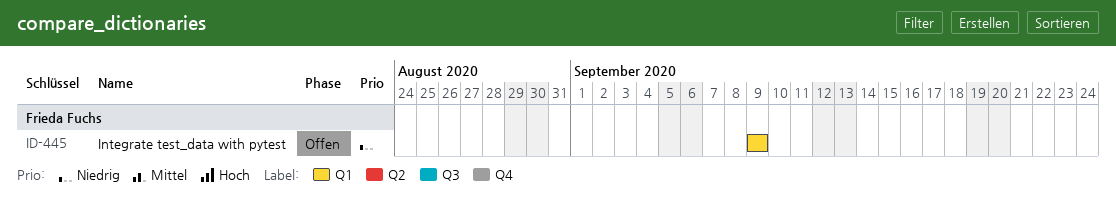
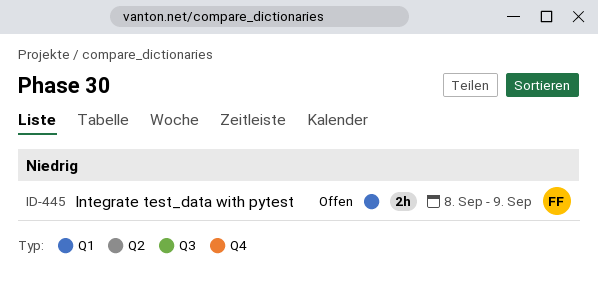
ID-445, start: Sep 9 -> Sep 8

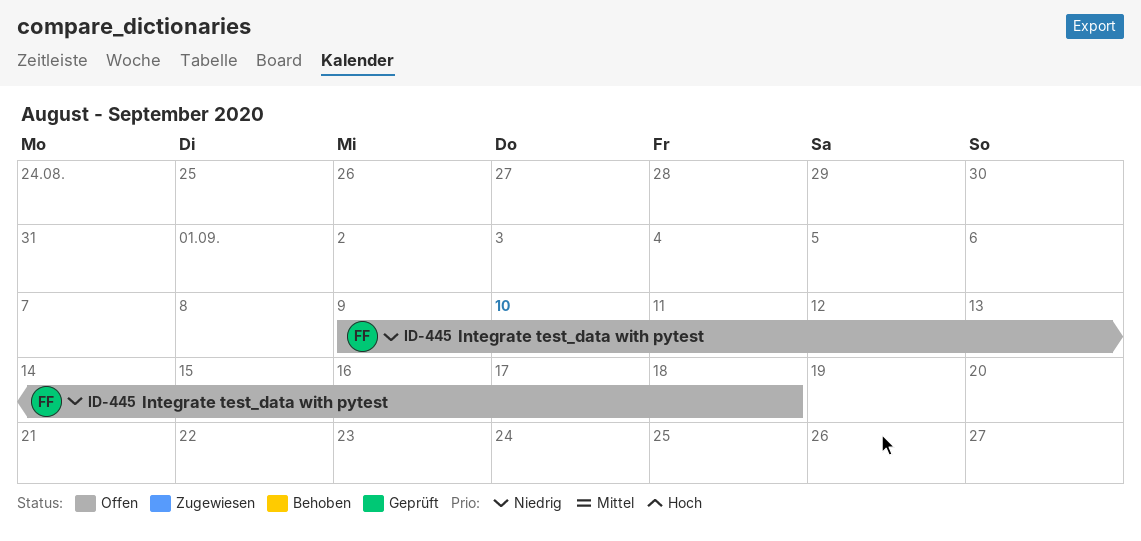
ID-445, start: Sep 8 -> Sep 9
ID-445, due: Sep 9 -> Sep 18

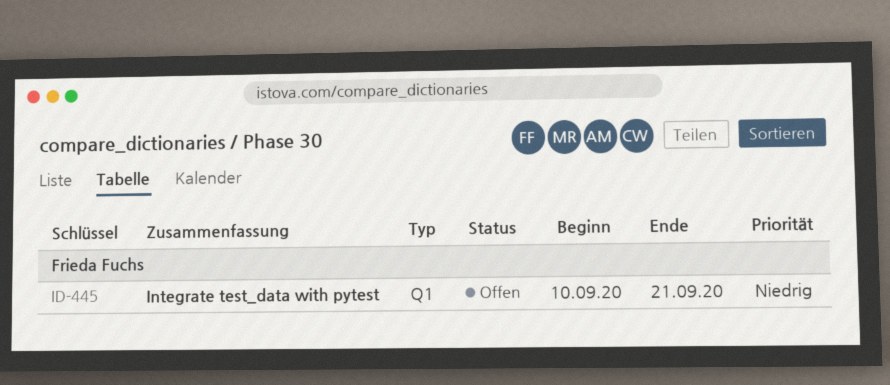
ID-445, start: Sep 9 -> Sep 10
ID-445, due: Sep 18 -> Sep 21

